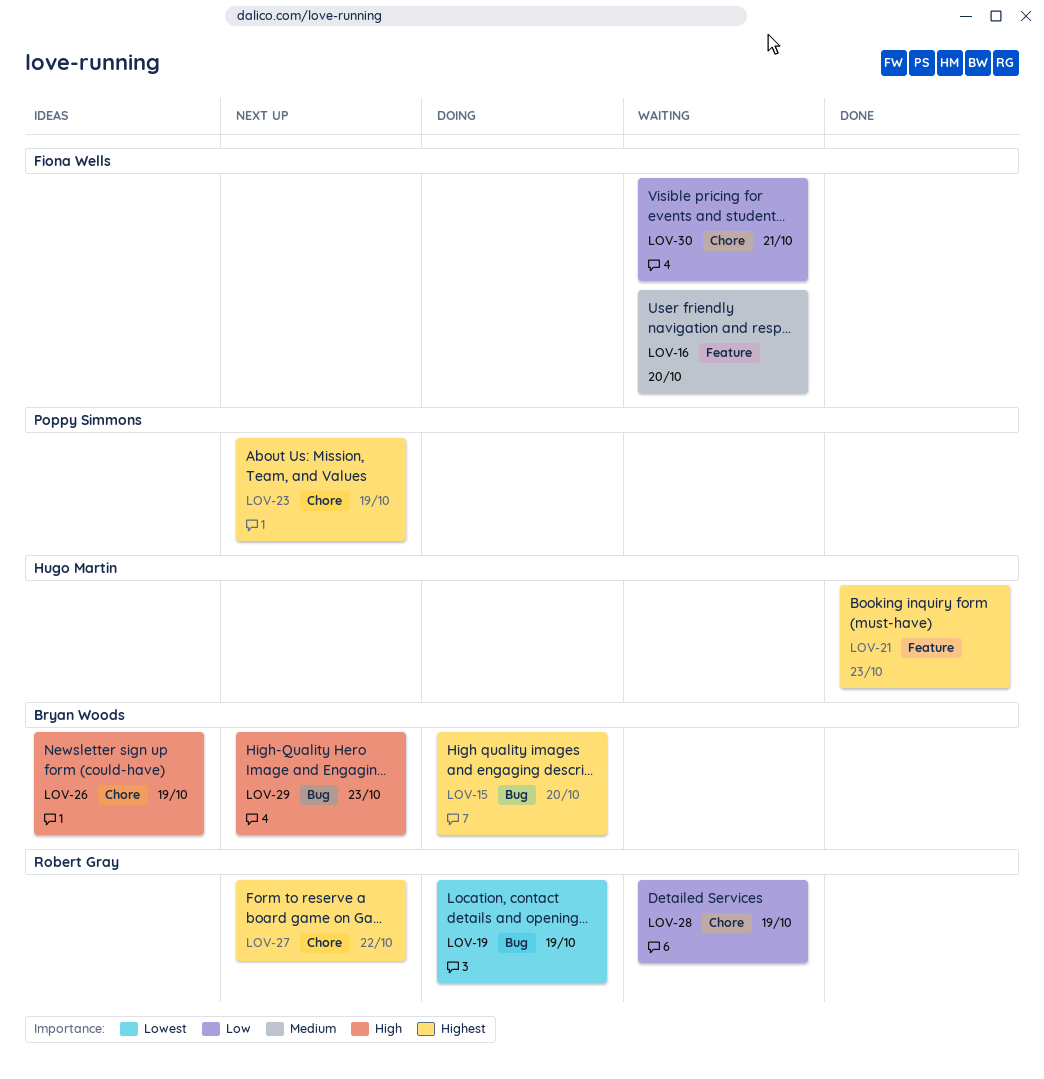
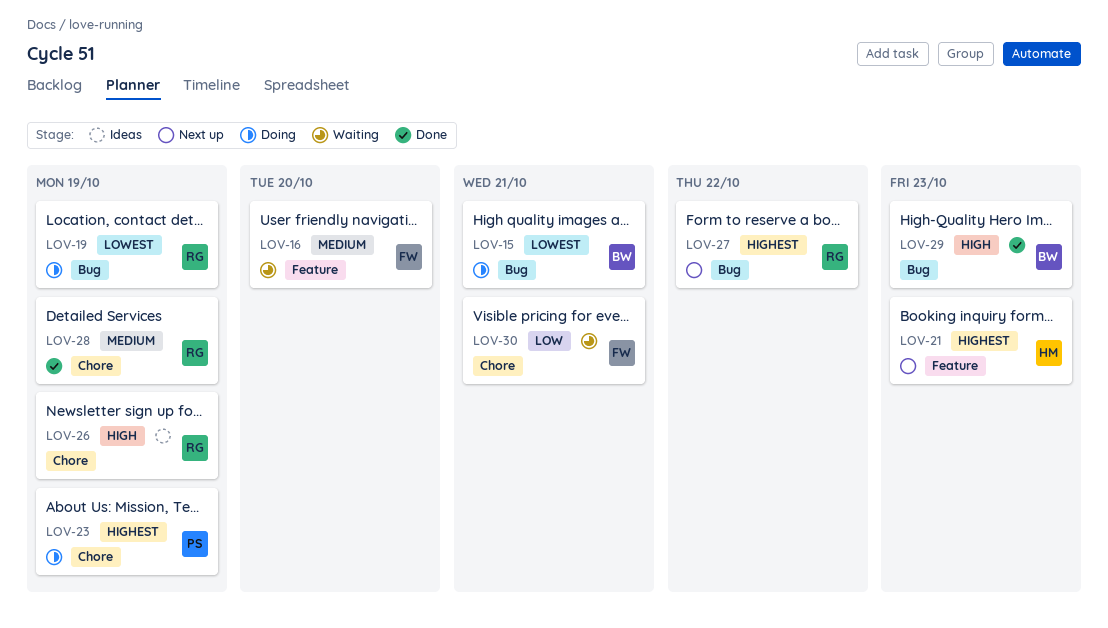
LOV-15, priority: Highest -> Lowest
LOV-15, due: Oct 20 -> Oct 21
LOV-21, status: Done -> Next up
LOV-23, status: Next up -> Doing
LOV-26, owner: Bryan Woods -> Robert Gray
LOV-27, label: Chore -> Bug
LOV-28, status: Waiting -> Done
LOV-28, priority: Low -> Medium
LOV-29, status: Next up -> Done

